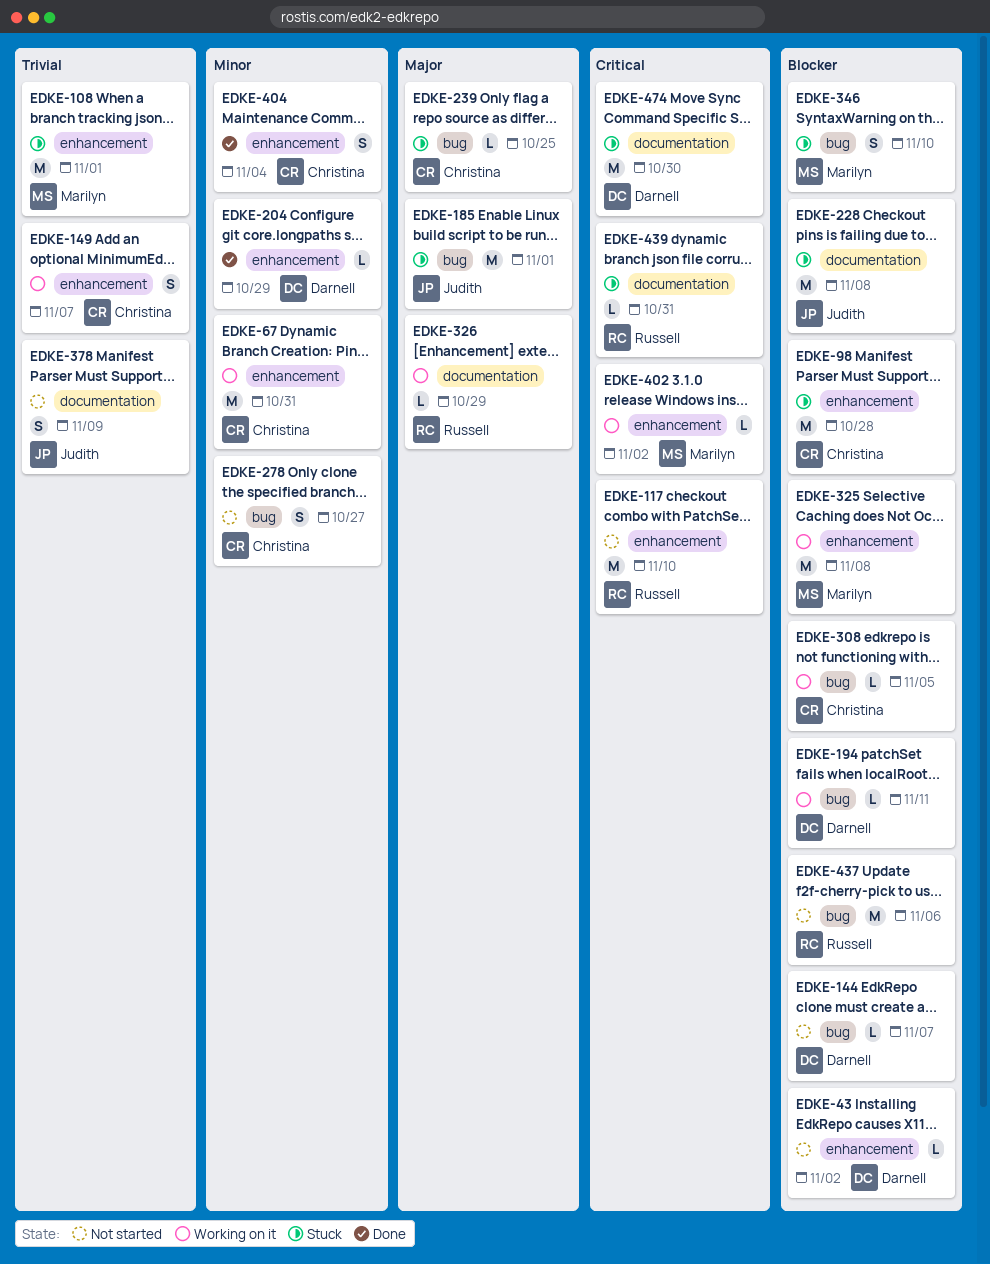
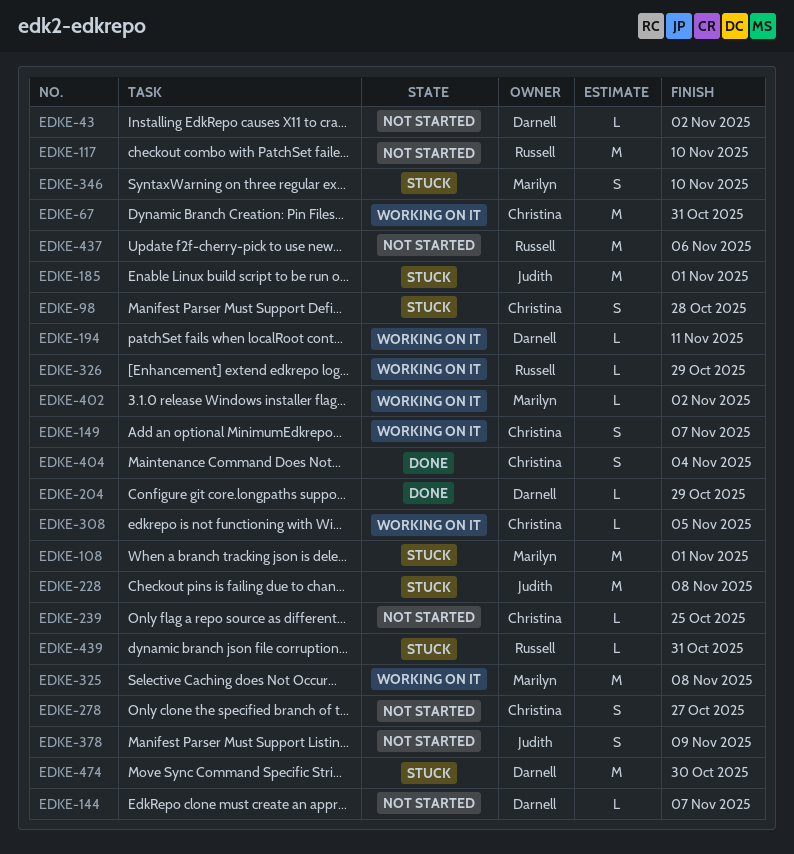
EDKE-98, estimate: M -> S
EDKE-239, status: Stuck -> Not started

